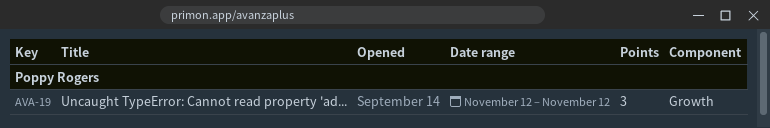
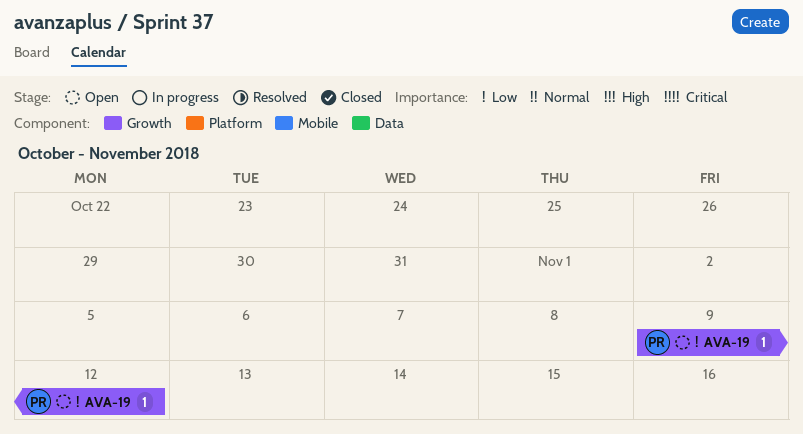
AVA-19, estimate: 3 -> 1
AVA-19, start: Nov 12 -> Nov 9

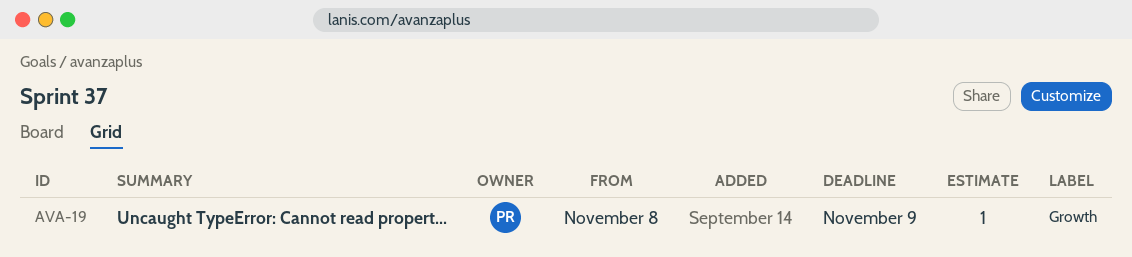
AVA-19, start: Nov 9 -> Nov 8
AVA-19, due: Nov 12 -> Nov 9

